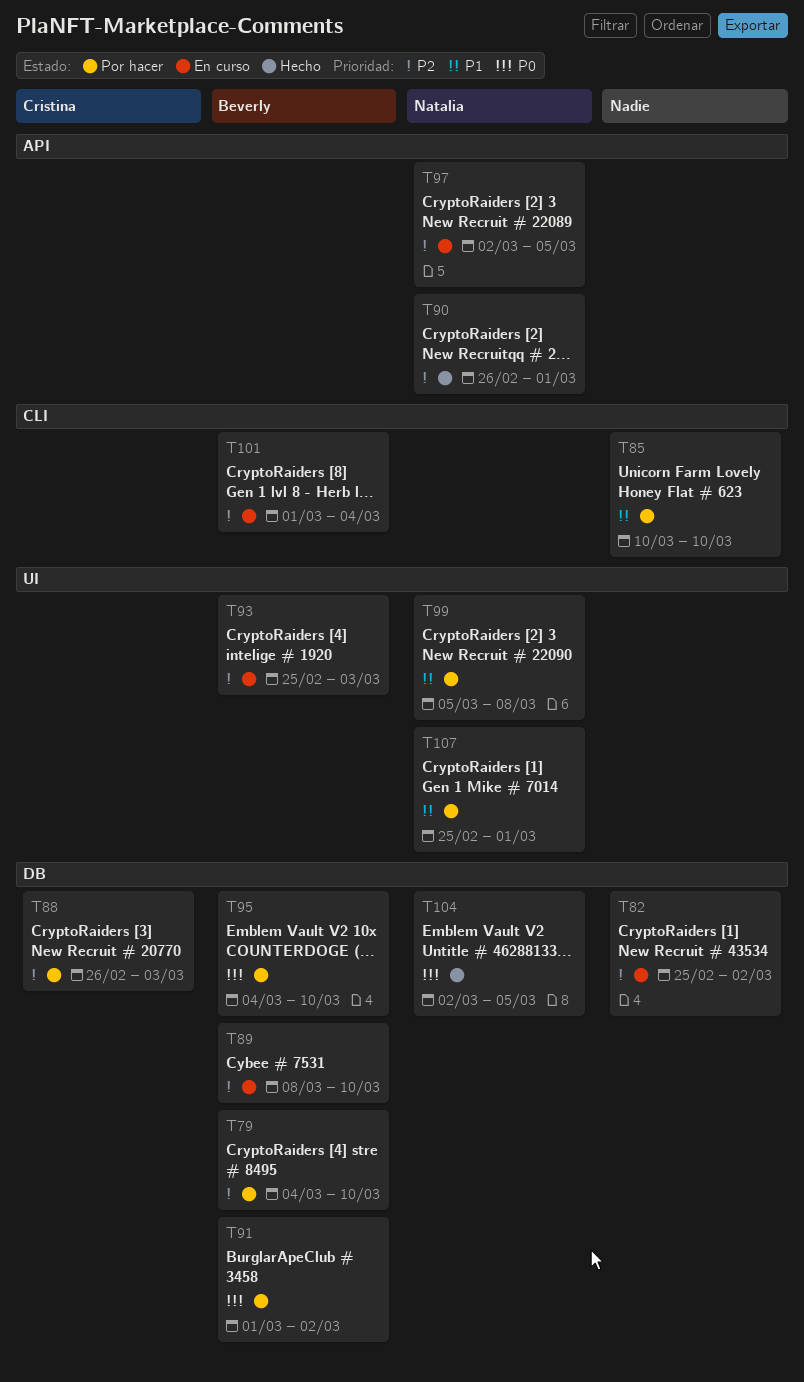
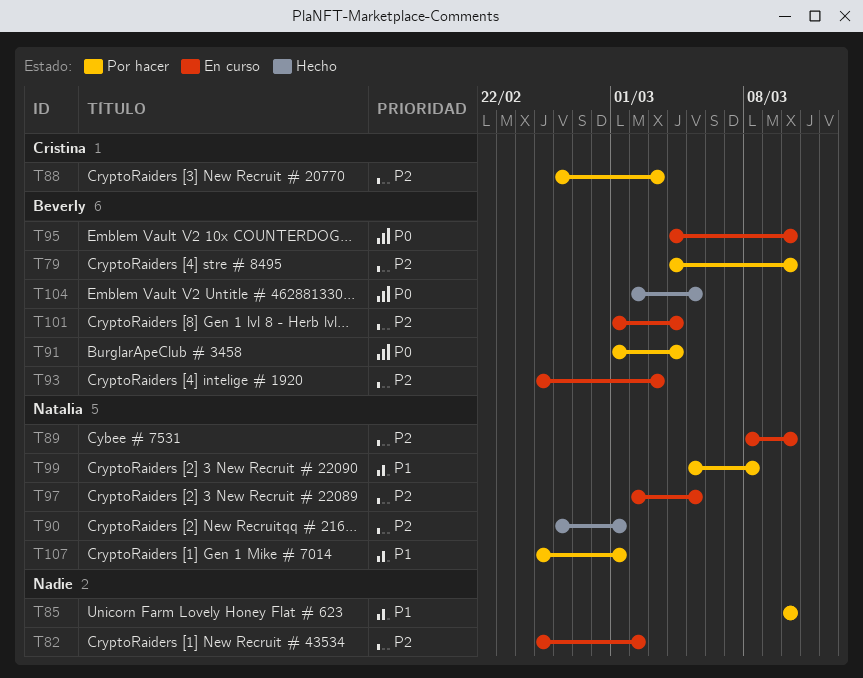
T89, owner: Beverly -> Natalia
T91, due: Mar 2 -> Mar 4
T95, status: Por hacer -> En curso
T104, owner: Natalia -> Beverly

